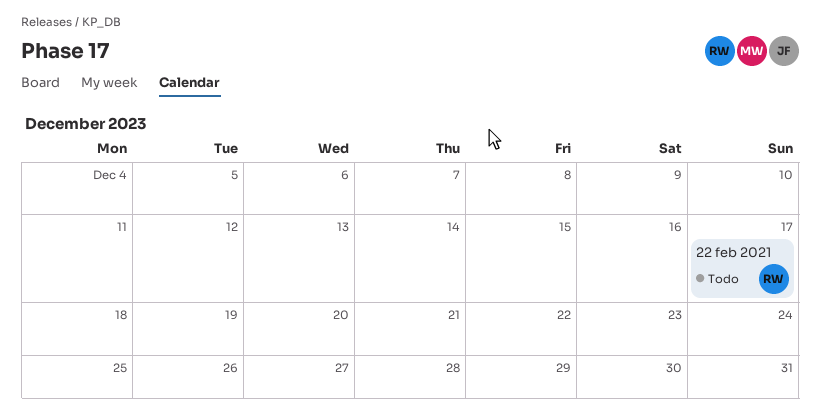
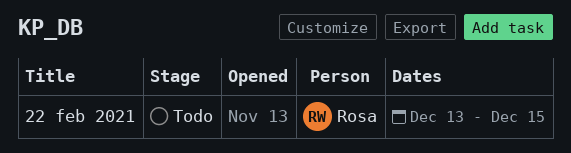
22 feb 2021, due: Dec 17 -> Dec 15

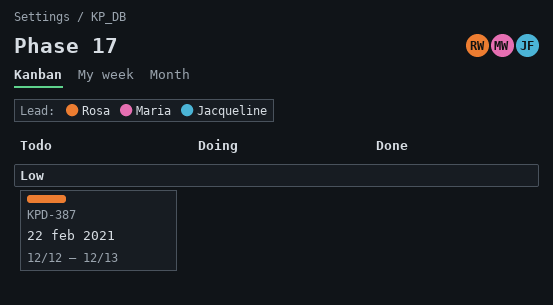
22 feb 2021, start: Dec 13 -> Dec 12
22 feb 2021, due: Dec 15 -> Dec 13

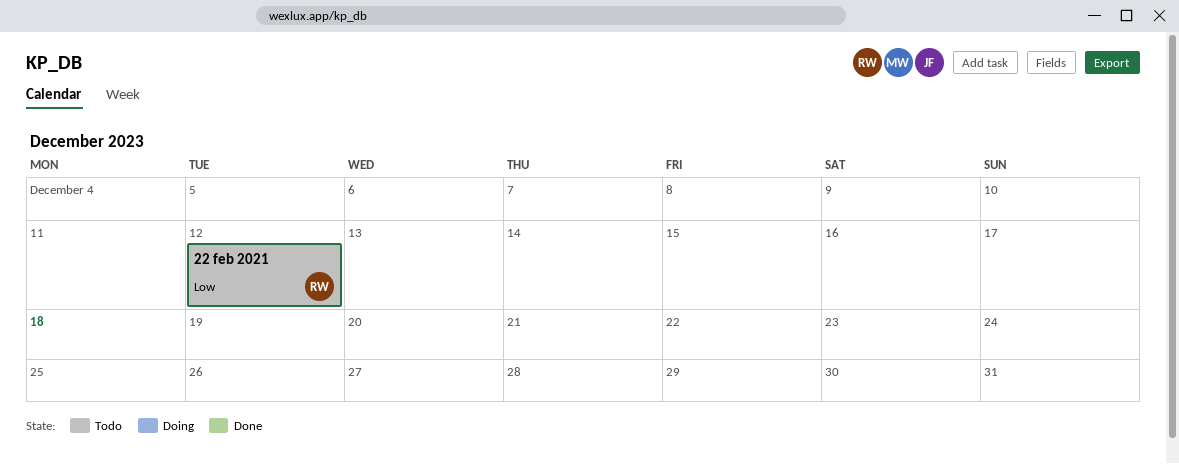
22 feb 2021, due: Dec 13 -> Dec 12

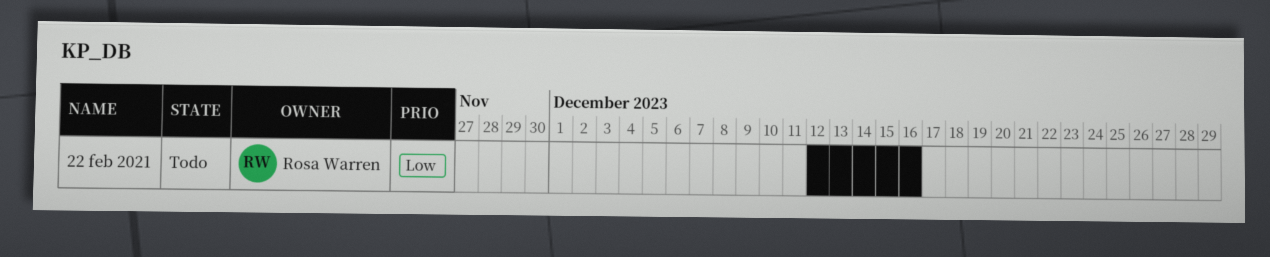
22 feb 2021, due: Dec 12 -> Dec 16

